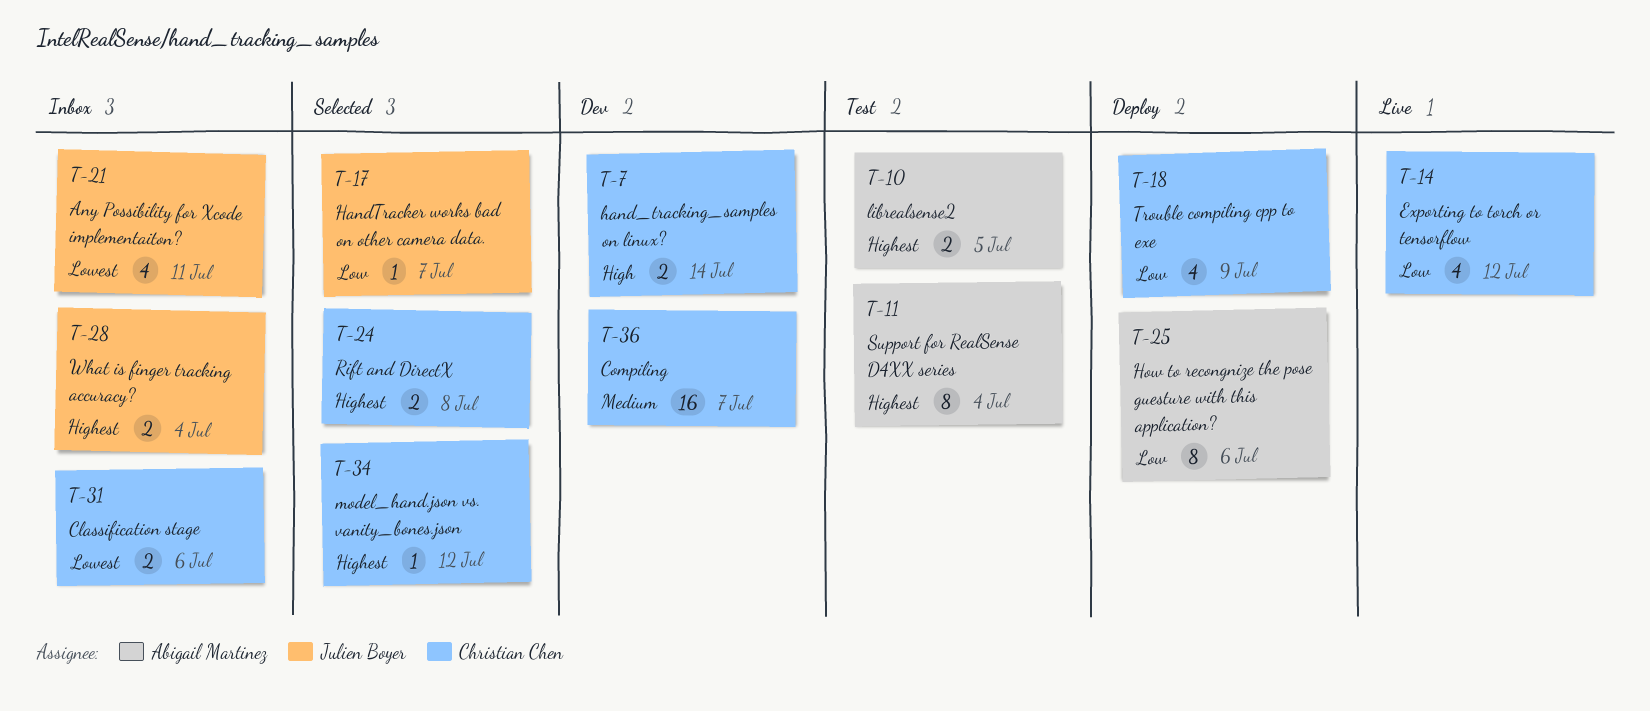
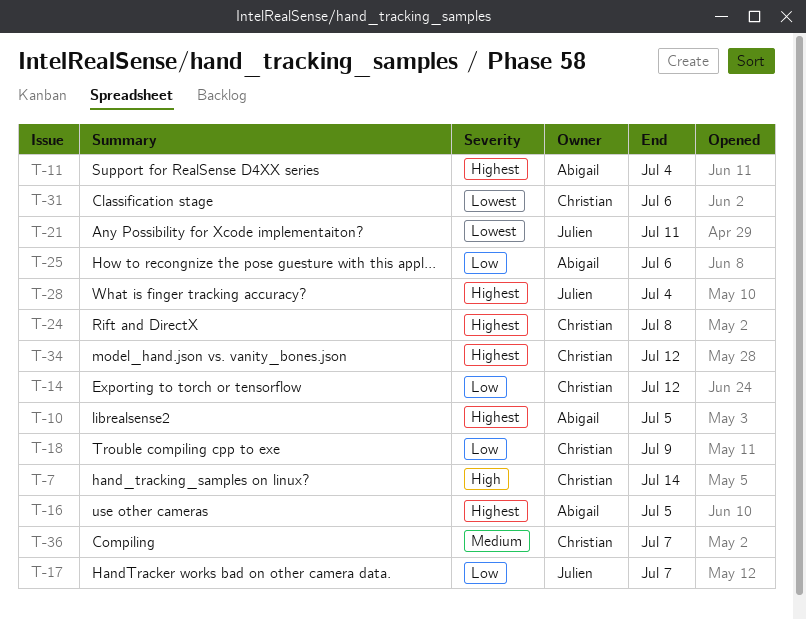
T-16: none -> present

